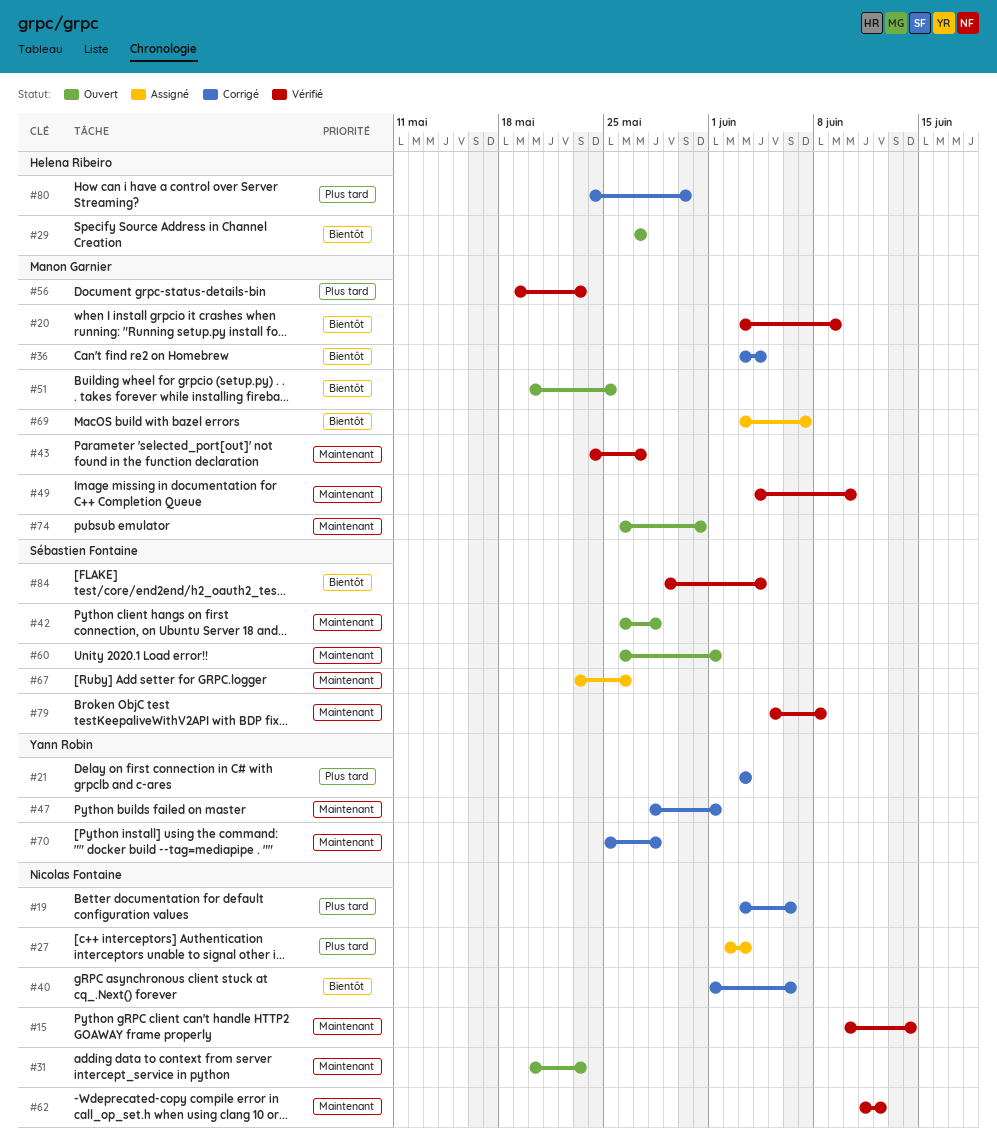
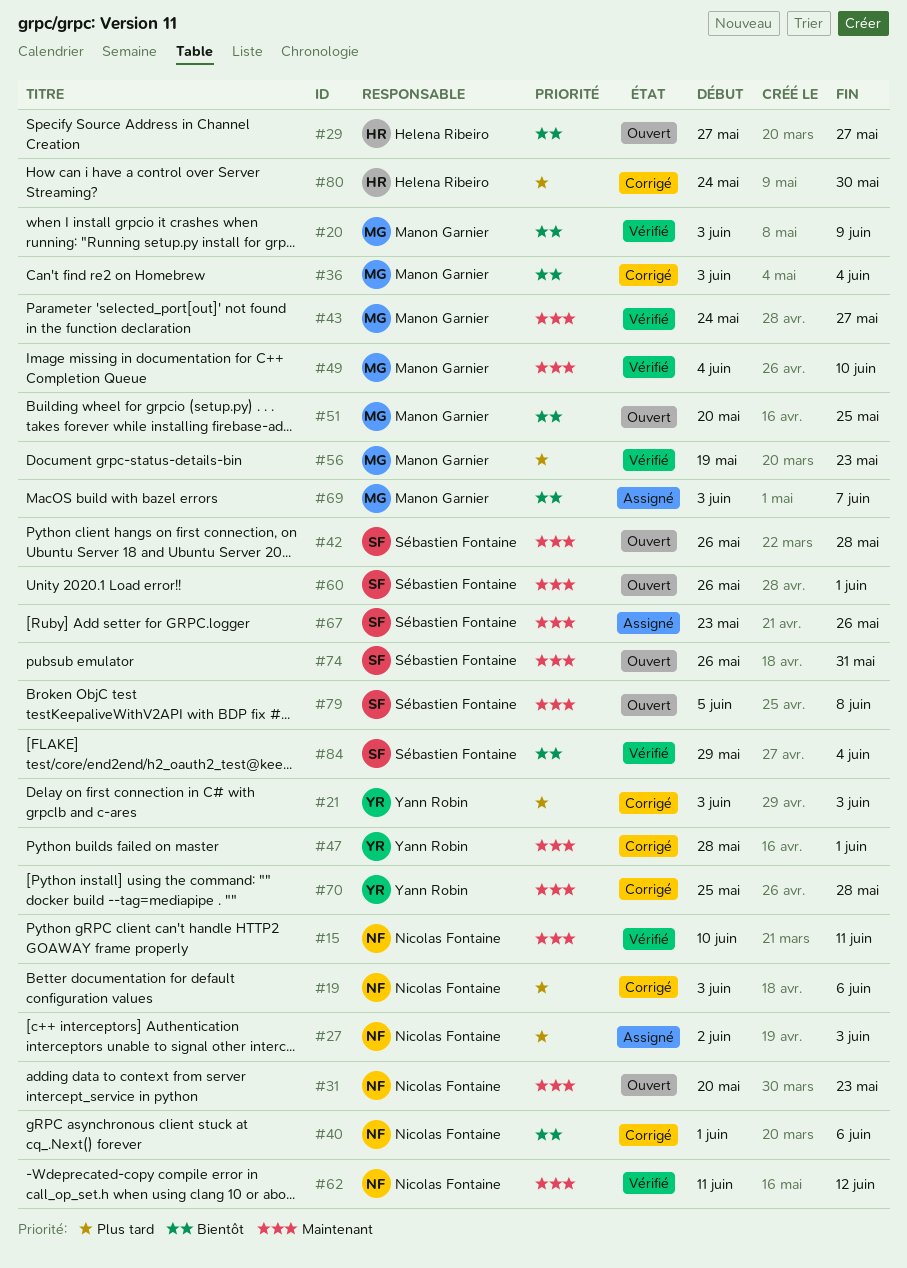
#15, due: Jun 14 -> Jun 11
#74, owner: Manon Garnier -> Sébastien Fontaine
#79, status: Vérifié -> Ouvert

